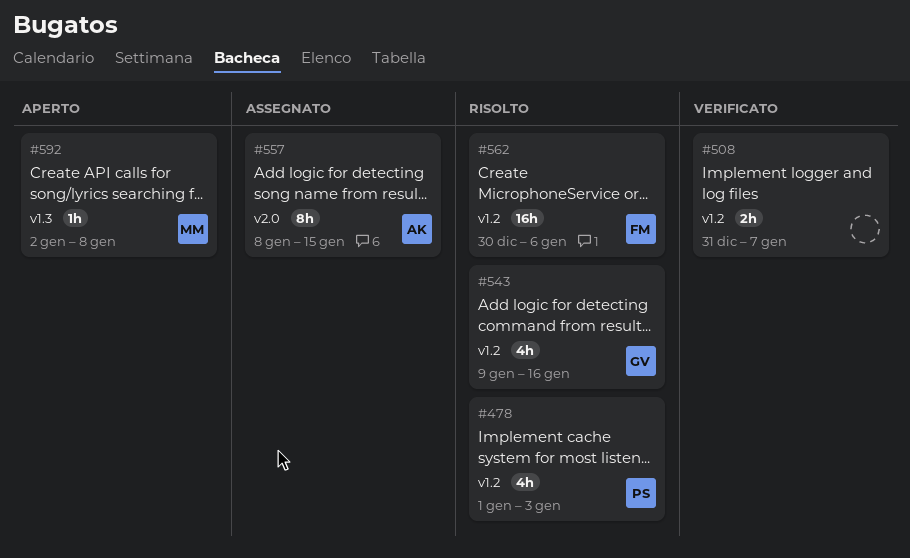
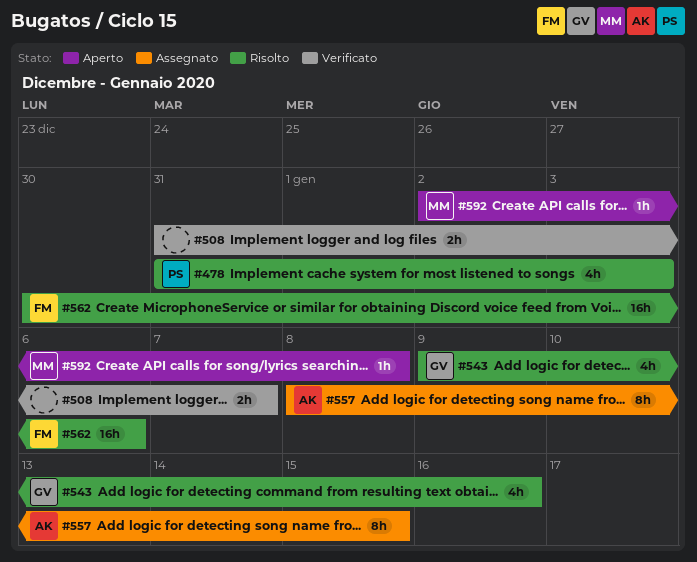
#478, start: Jan 1 -> Dec 31

